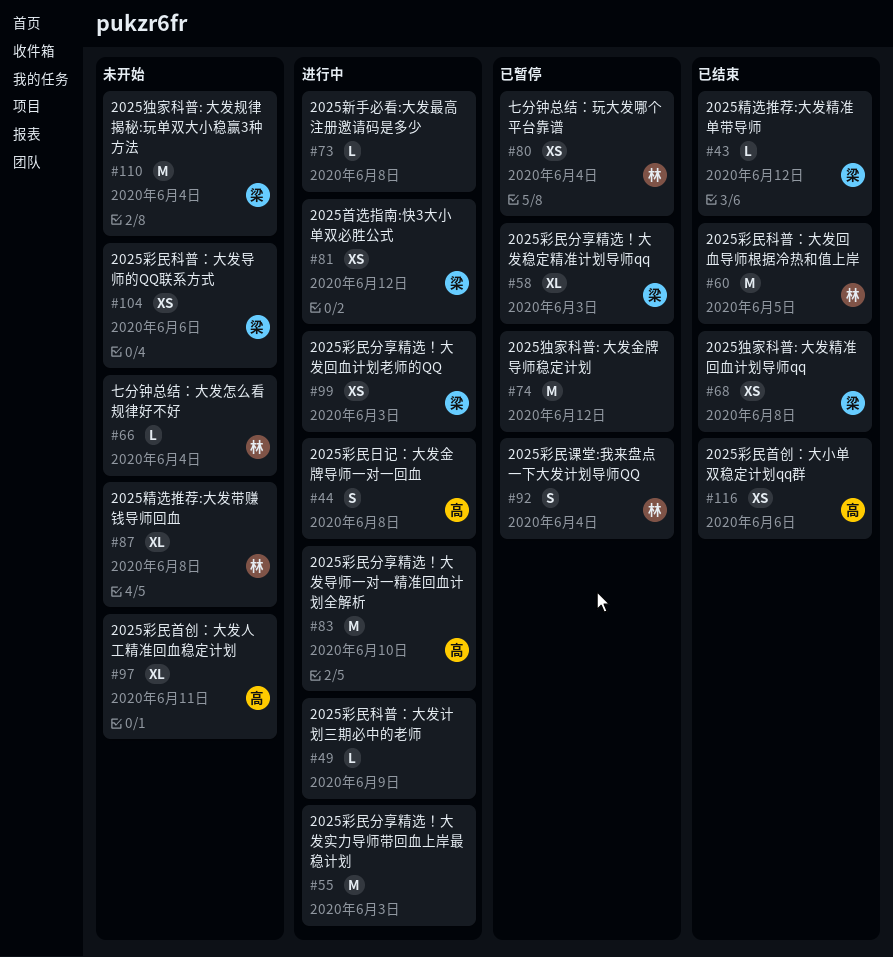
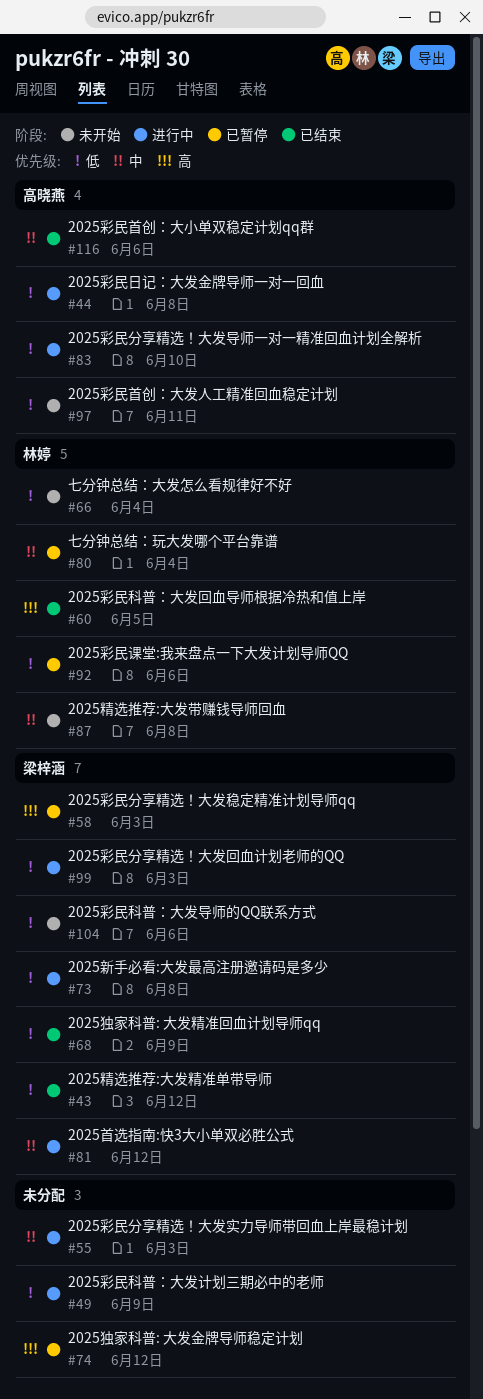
#68, due: Jun 8 -> Jun 9
#73, owner: none -> 梁梓涵
#92, due: Jun 4 -> Jun 6
#110: present -> none

